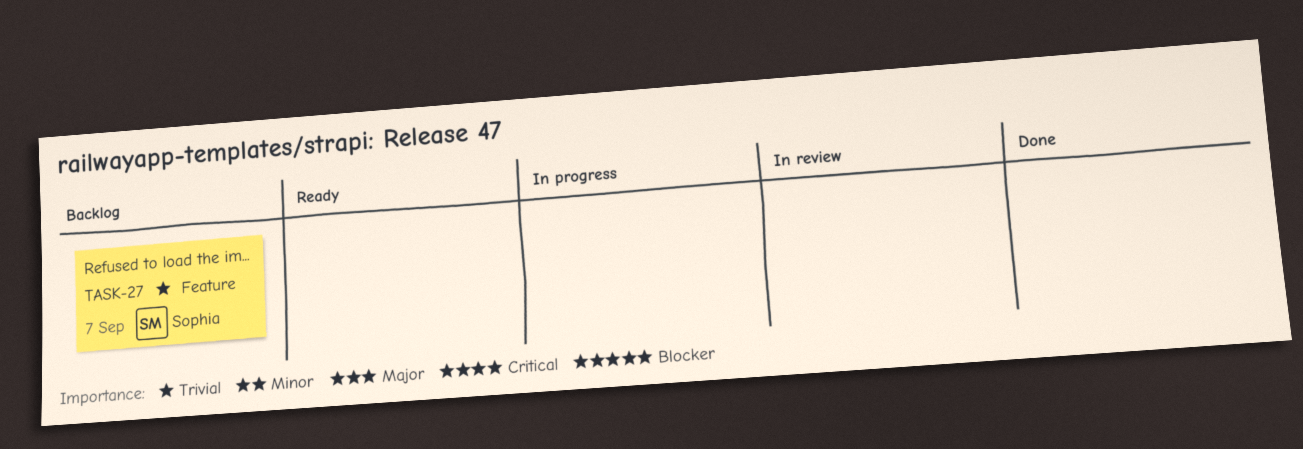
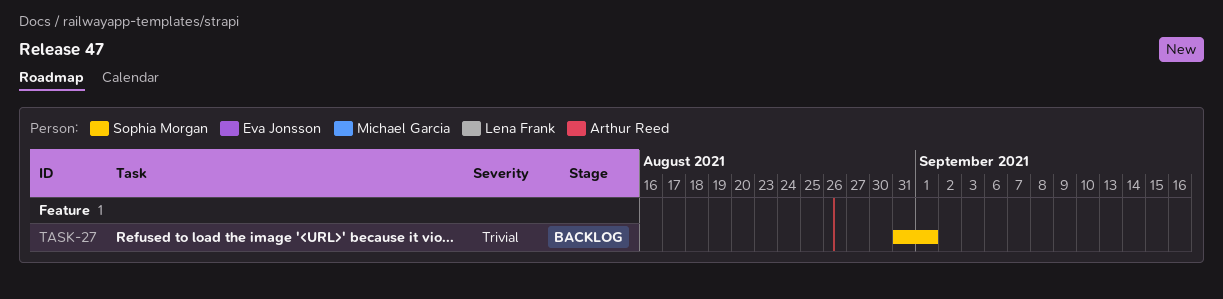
TASK-27, due: Sep 7 -> Sep 1

